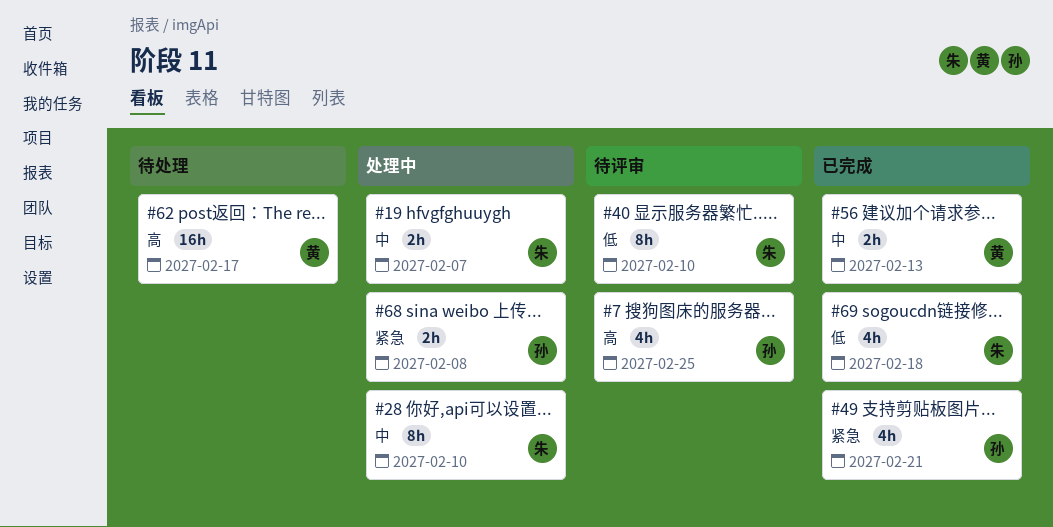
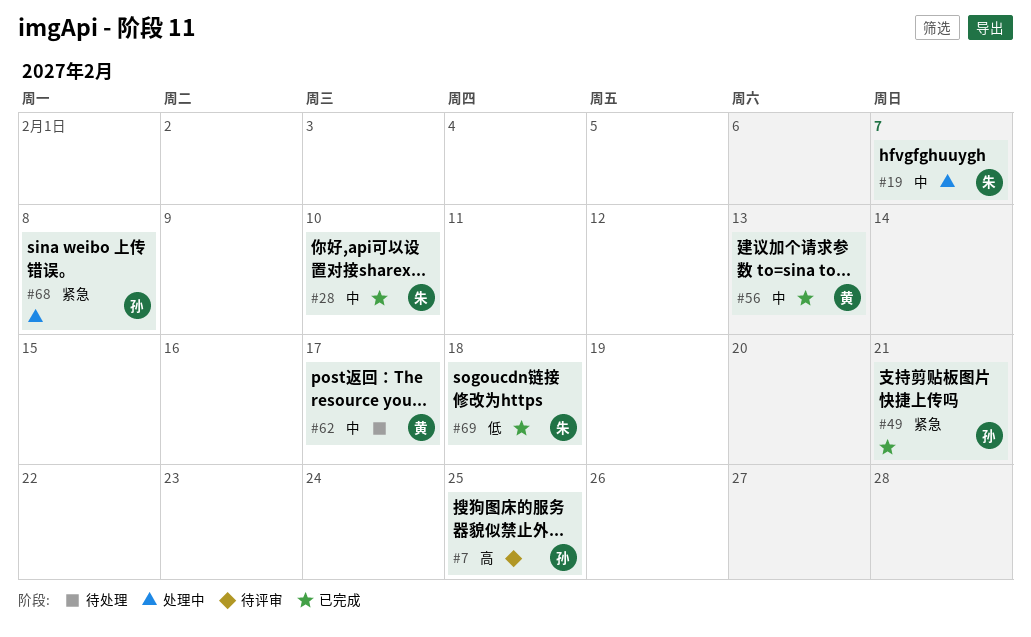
#28, status: 处理中 -> 已完成
#40: present -> none
#62, priority: 高 -> 中

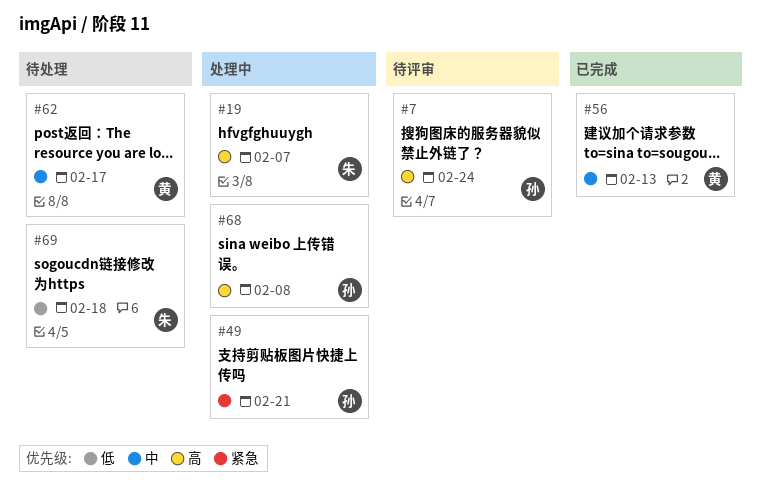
#7, due: Feb 25 -> Feb 24
#19, priority: 中 -> 高
#28: present -> none
#49, status: 已完成 -> 处理中
#68, priority: 紧急 -> 高
#69, status: 已完成 -> 待处理

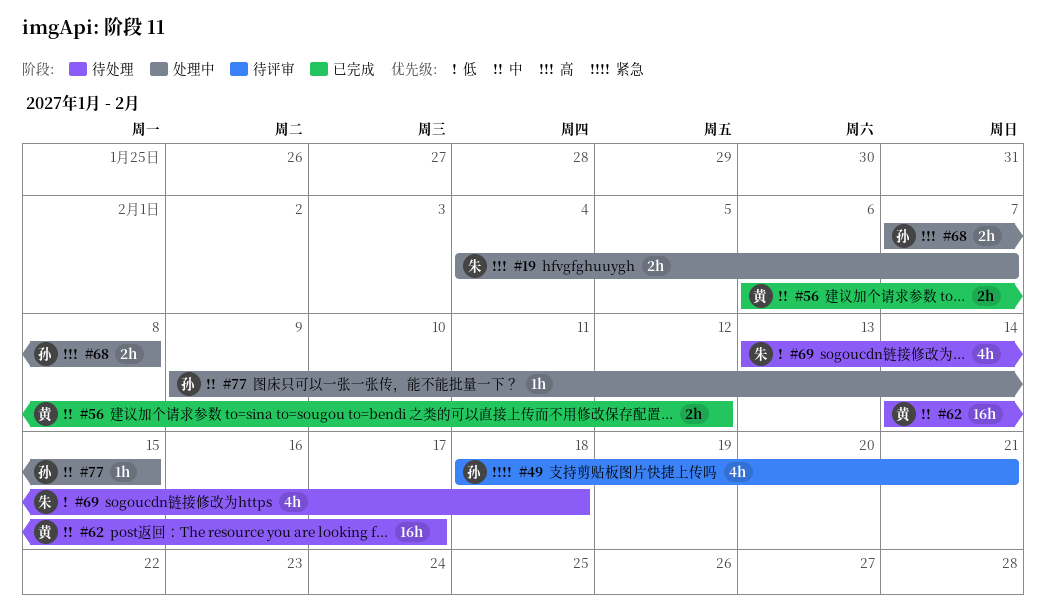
#7: present -> none
#49, status: 处理中 -> 待评审
#56, due: Feb 13 -> Feb 12
#77: none -> present

